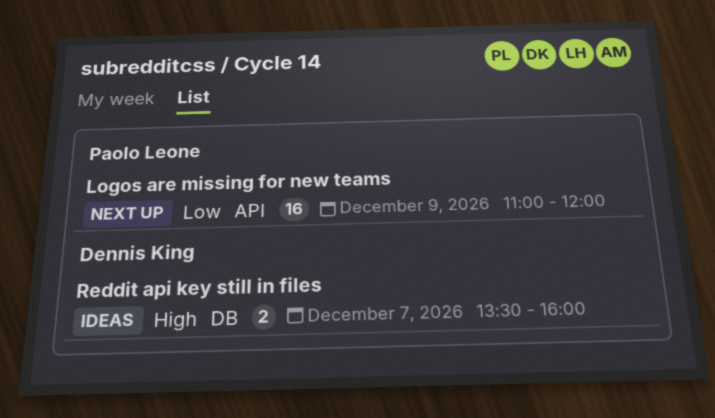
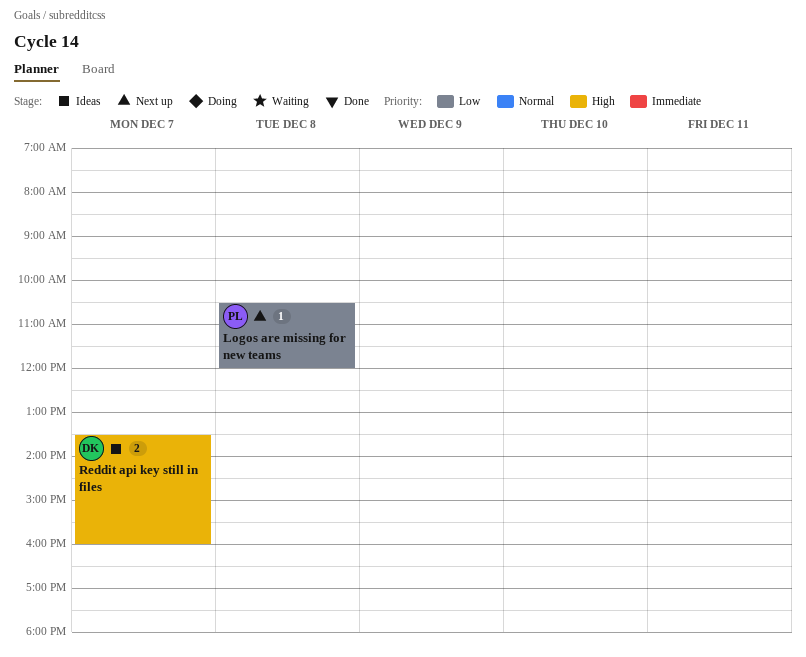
Logos are missing for new teams, estimate: 16 -> 1
Logos are missing for new teams, day: Dec 9 -> Dec 8
Logos are missing for new teams, begins: 11:00 -> 10:30

